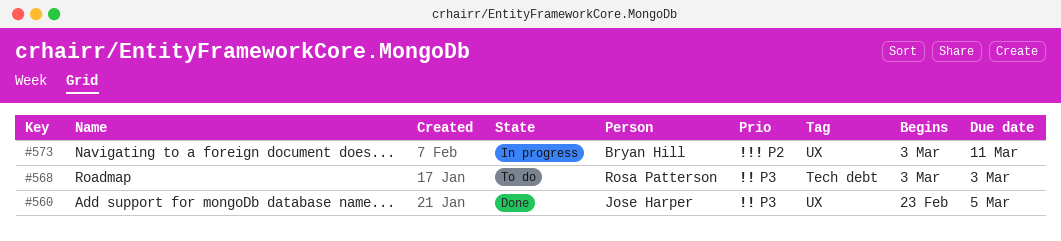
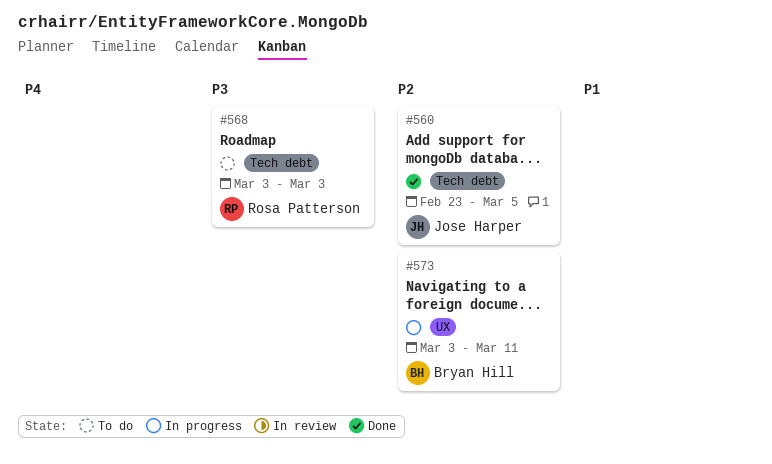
#560, priority: P3 -> P2
#560, label: UX -> Tech debt

